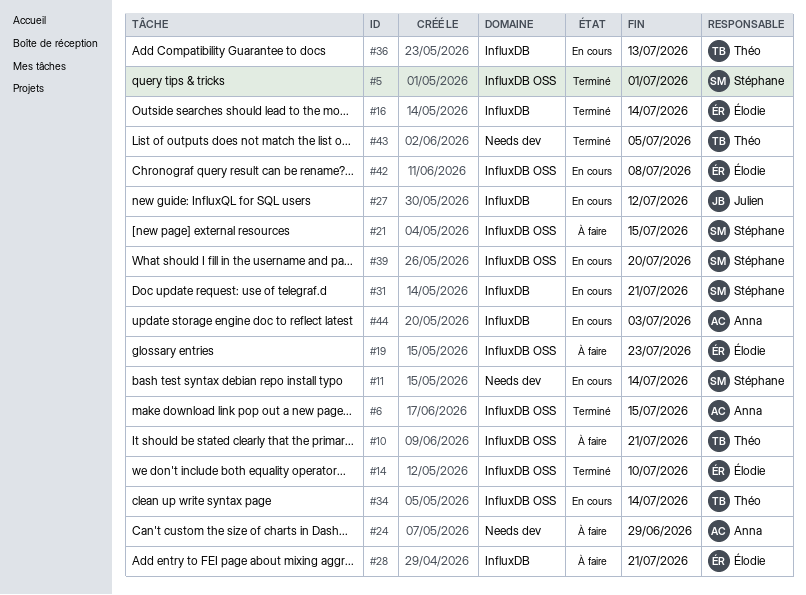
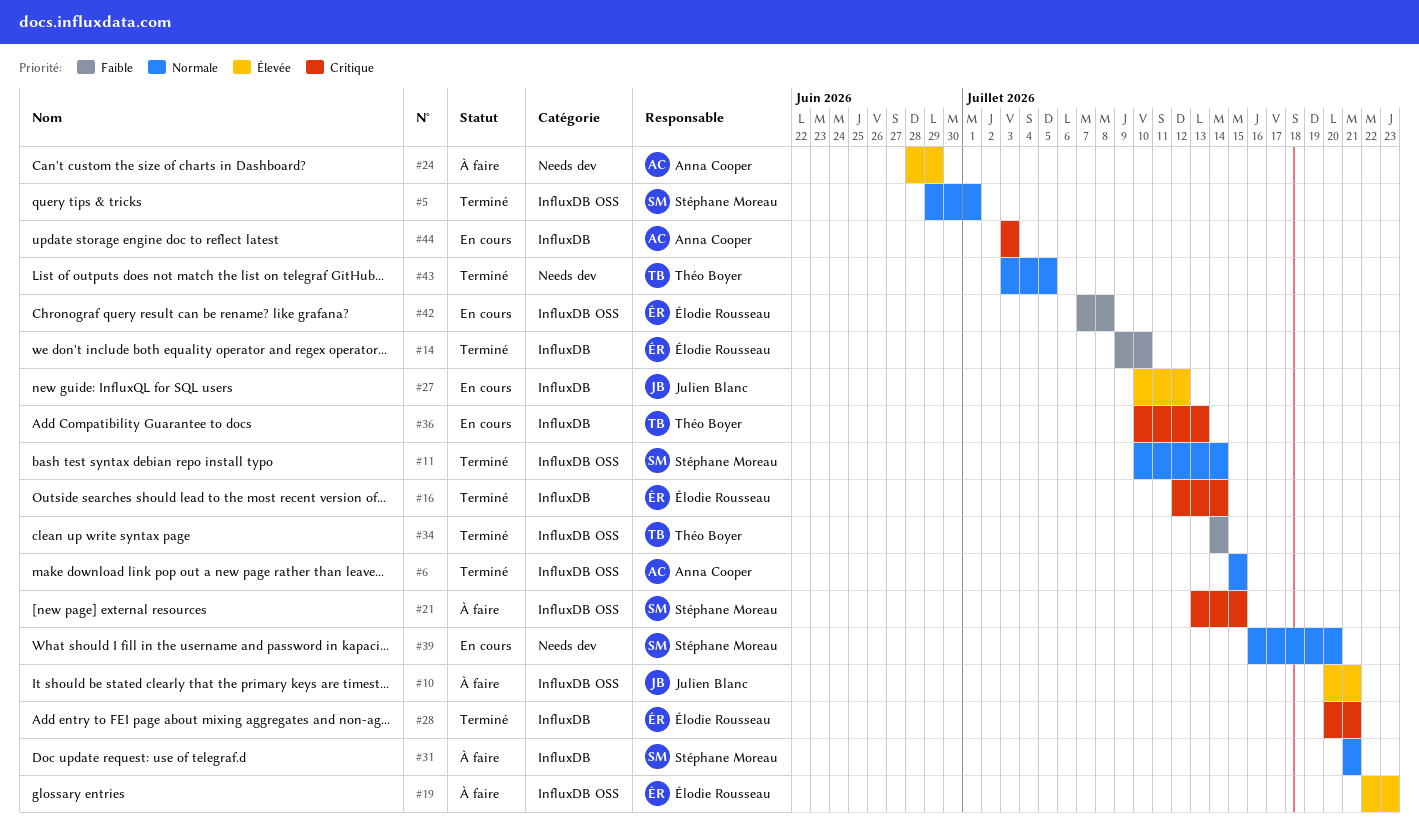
#10, owner: Théo Boyer -> Julien Blanc
#11, status: En cours -> Terminé
#11, label: Needs dev -> InfluxDB OSS
#14, label: InfluxDB OSS -> InfluxDB
#28, status: À faire -> Terminé
#31, status: En cours -> À faire
#34, status: En cours -> Terminé
#39, label: InfluxDB OSS -> Needs dev

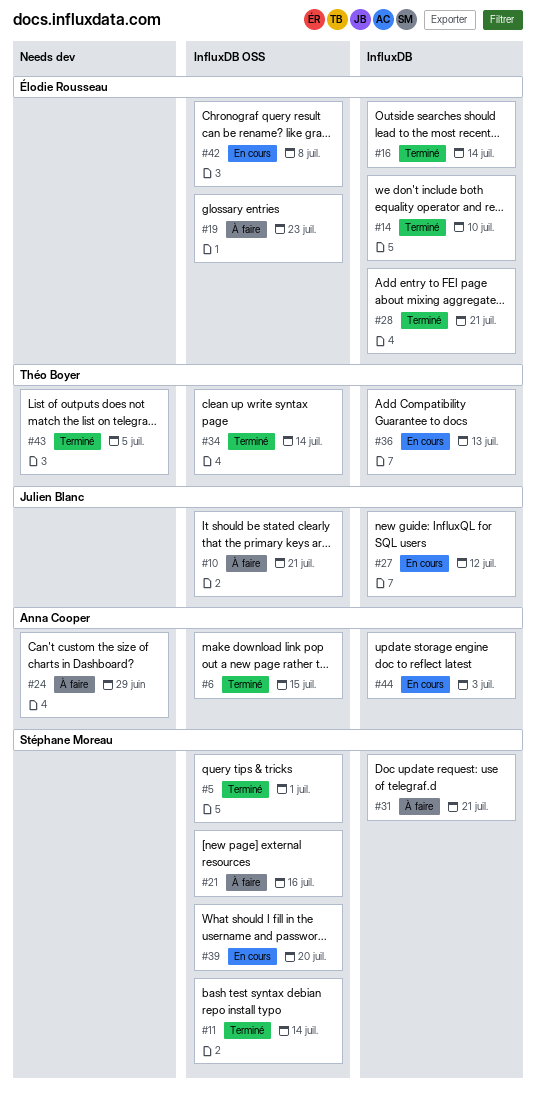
#21, due: Jul 15 -> Jul 16
#39, label: Needs dev -> InfluxDB OSS

